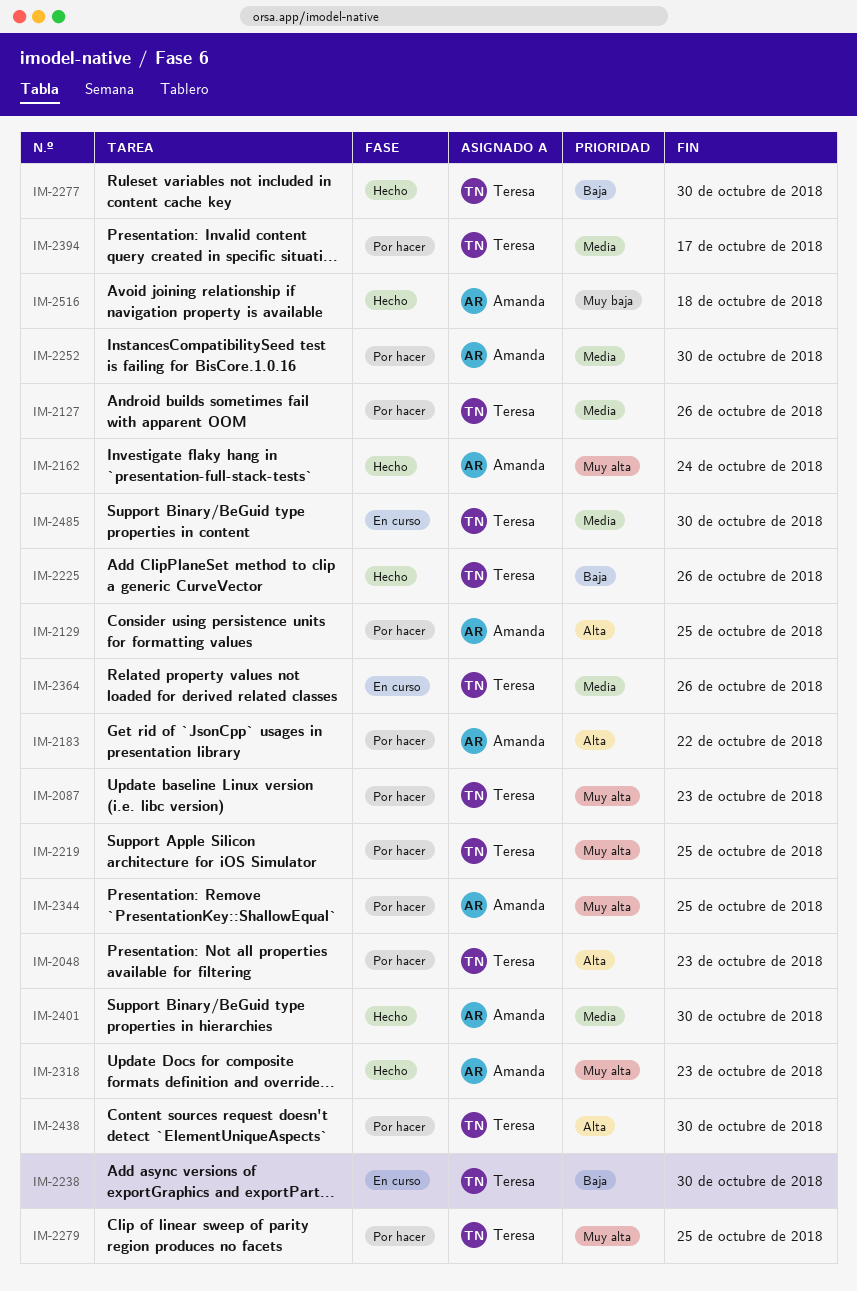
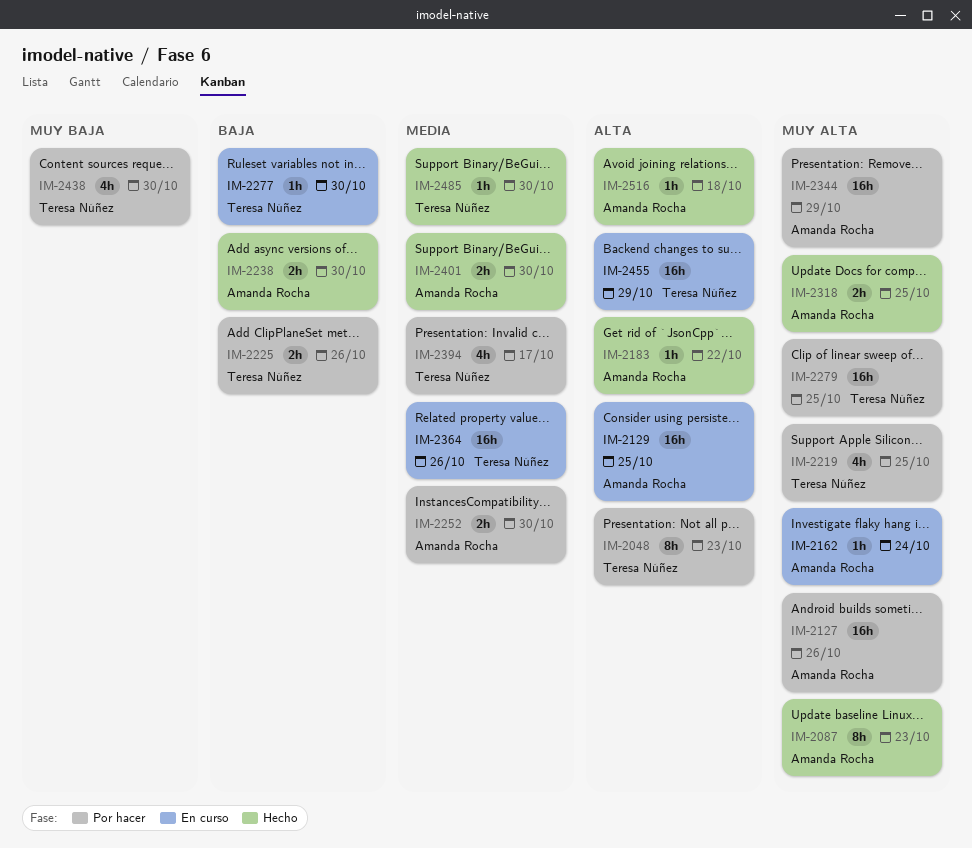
IM-2087, status: Por hacer -> Hecho
IM-2087, owner: Teresa Núñez -> Amanda Rocha
IM-2127, owner: Teresa Núñez -> Amanda Rocha
IM-2127, priority: Media -> Muy alta
IM-2129, status: Por hacer -> En curso
IM-2162, status: Hecho -> En curso
IM-2183, status: Por hacer -> Hecho
IM-2225, status: Hecho -> Por hacer
IM-2238, status: En curso -> Hecho
IM-2238, owner: Teresa Núñez -> Amanda Rocha
IM-2277, status: Hecho -> En curso
IM-2318, due: Oct 23 -> Oct 25
IM-2344, due: Oct 25 -> Oct 29
IM-2438, priority: Alta -> Muy baja
IM-2455: none -> present
IM-2485, status: En curso -> Hecho
IM-2516, priority: Muy baja -> Alta

